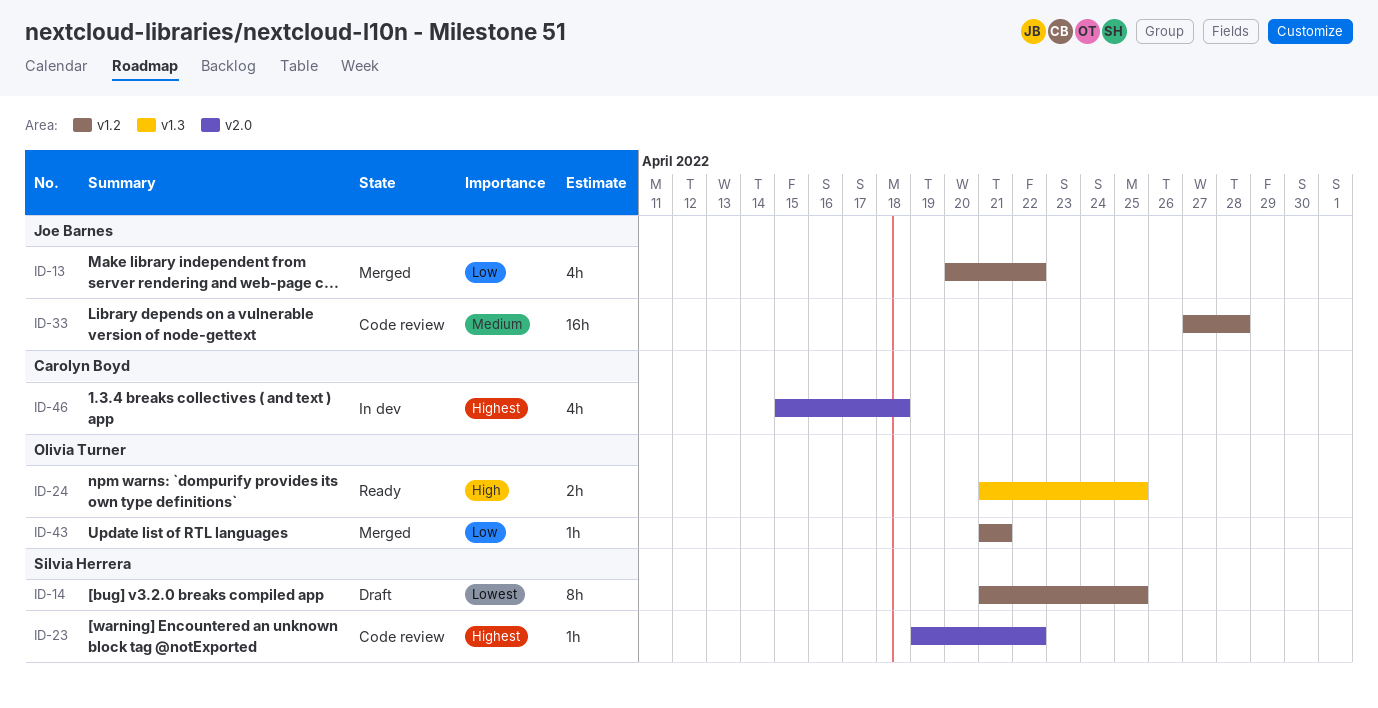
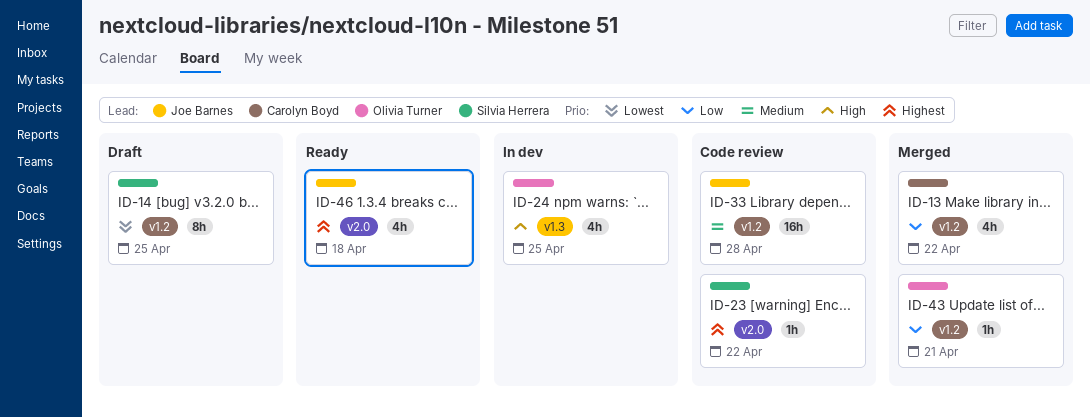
ID-13, owner: Joe Barnes -> Carolyn Boyd
ID-24, status: Ready -> In dev
ID-24, estimate: 2h -> 4h
ID-46, status: In dev -> Ready
ID-46, owner: Carolyn Boyd -> Joe Barnes

